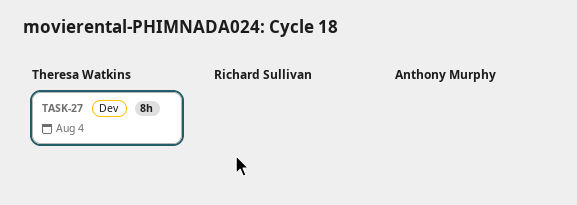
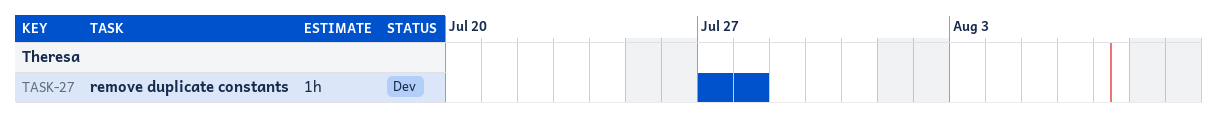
TASK-27, estimate: 8h -> 1h
TASK-27, due: Aug 4 -> Jul 28

